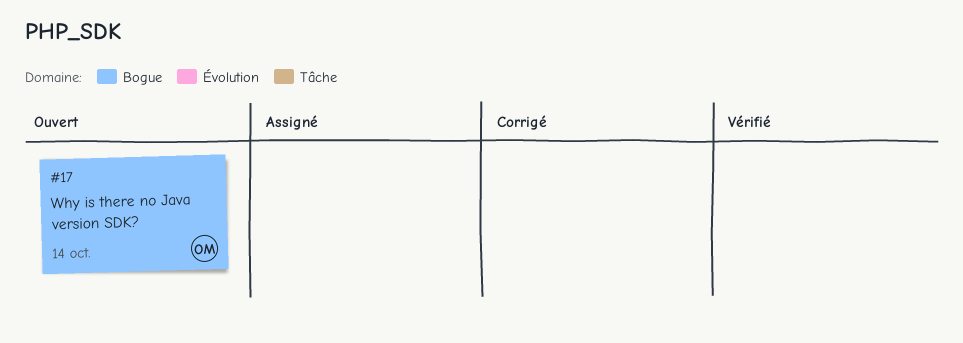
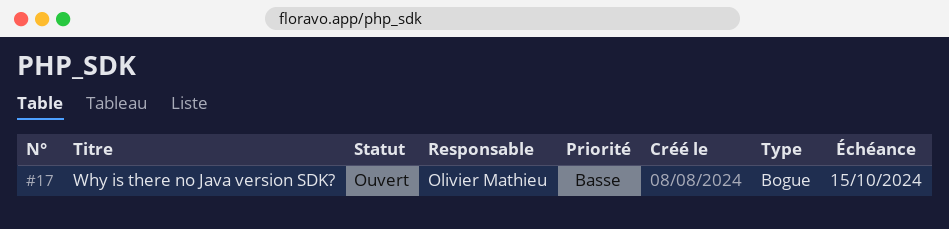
#17, due: Oct 14 -> Oct 15

